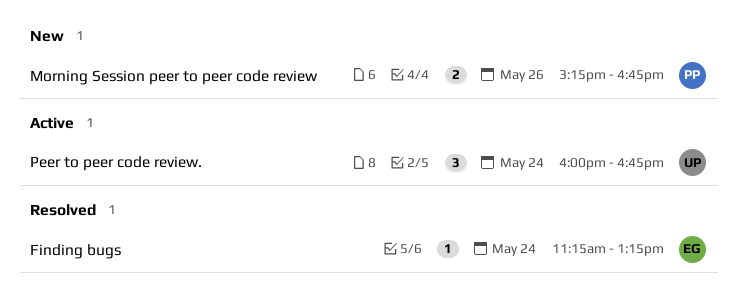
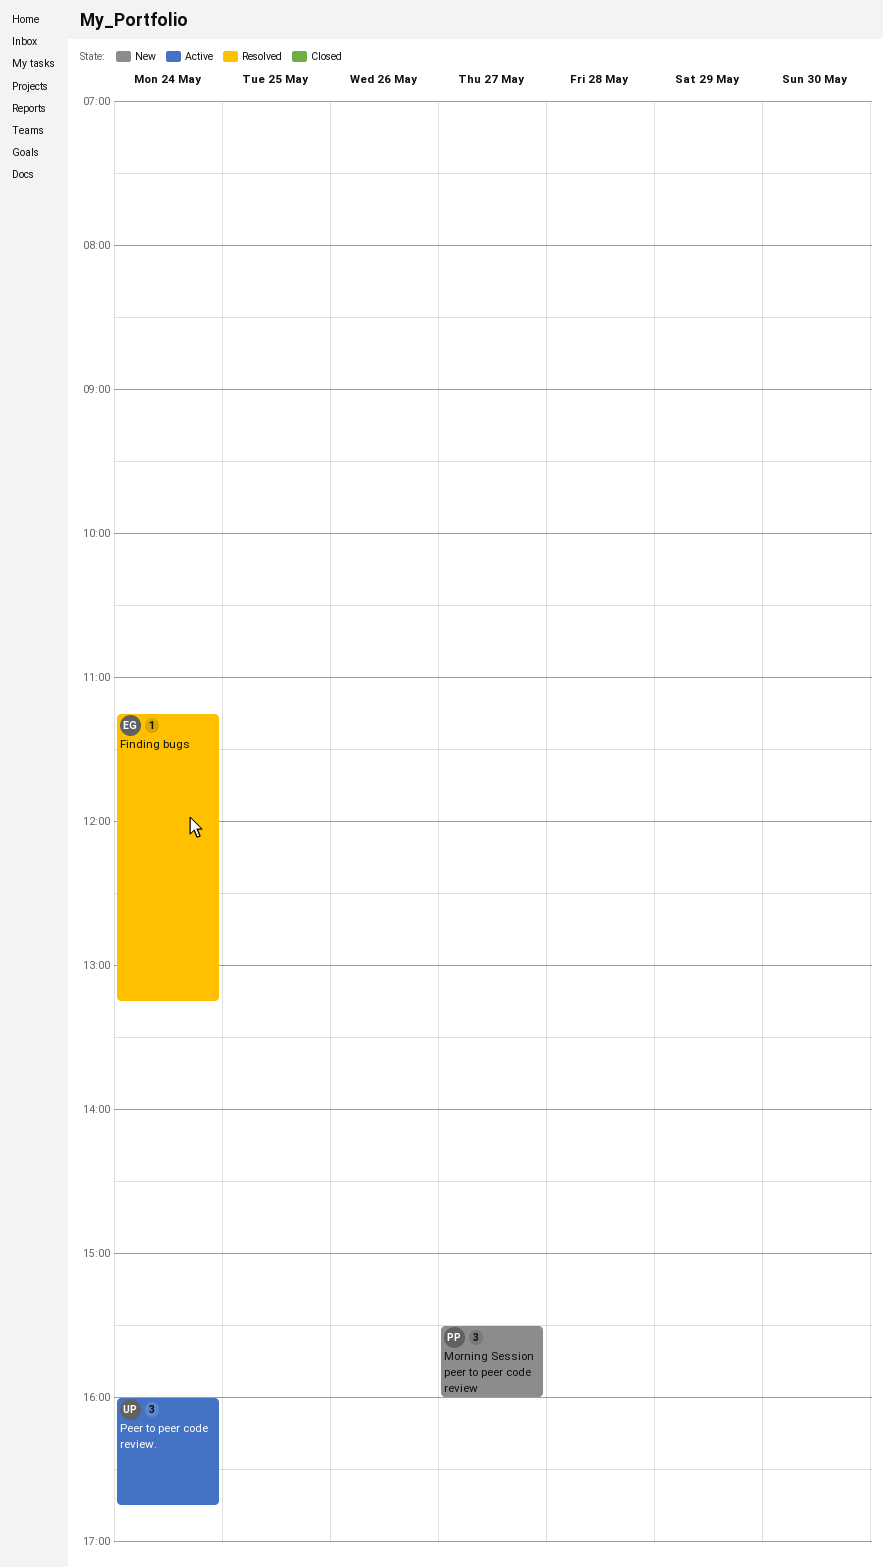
Morning Session peer to peer code review, estimate: 2 -> 3
Morning Session peer to peer code review, day: May 26 -> May 27
Morning Session peer to peer code review, begins: 15:15 -> 15:30
Morning Session peer to peer code review, ends: 16:45 -> 16:00

